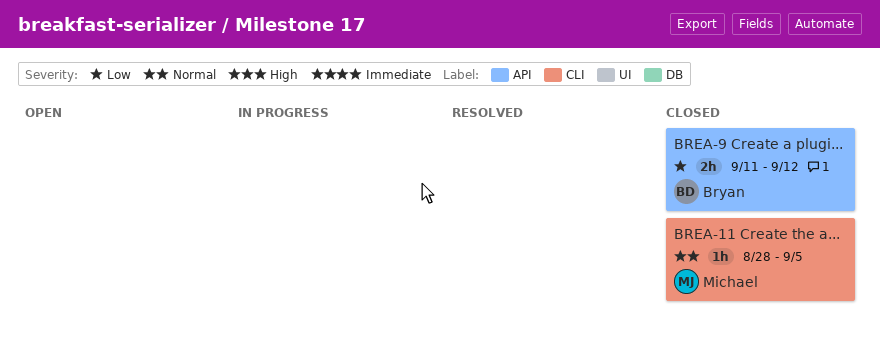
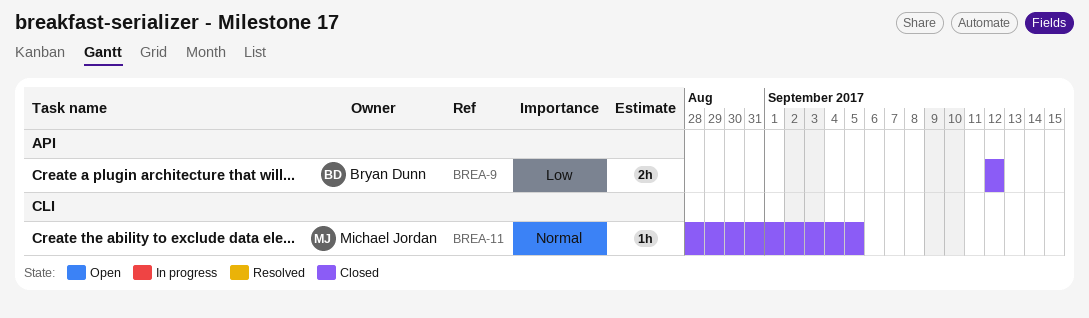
BREA-9, start: Sep 11 -> Sep 12

